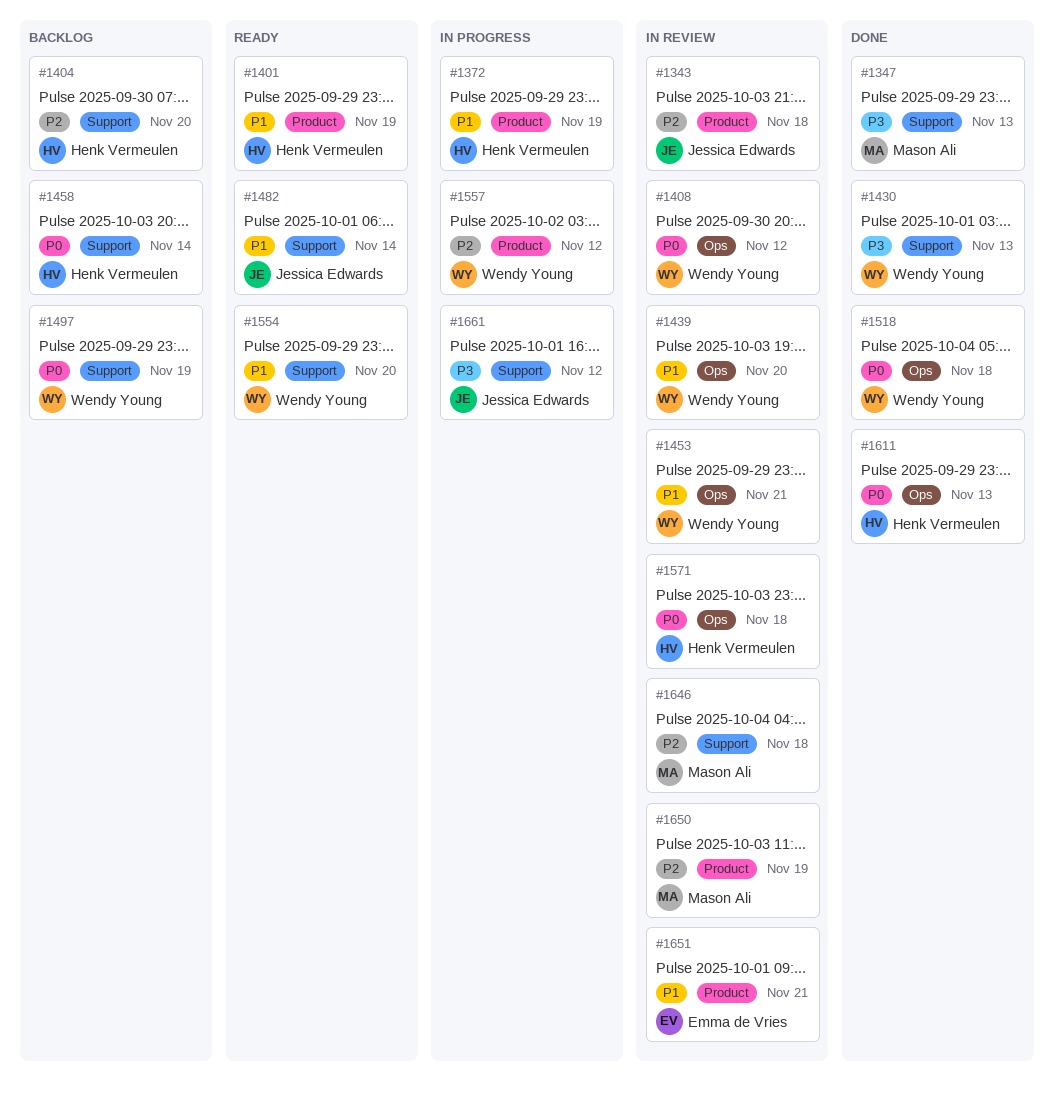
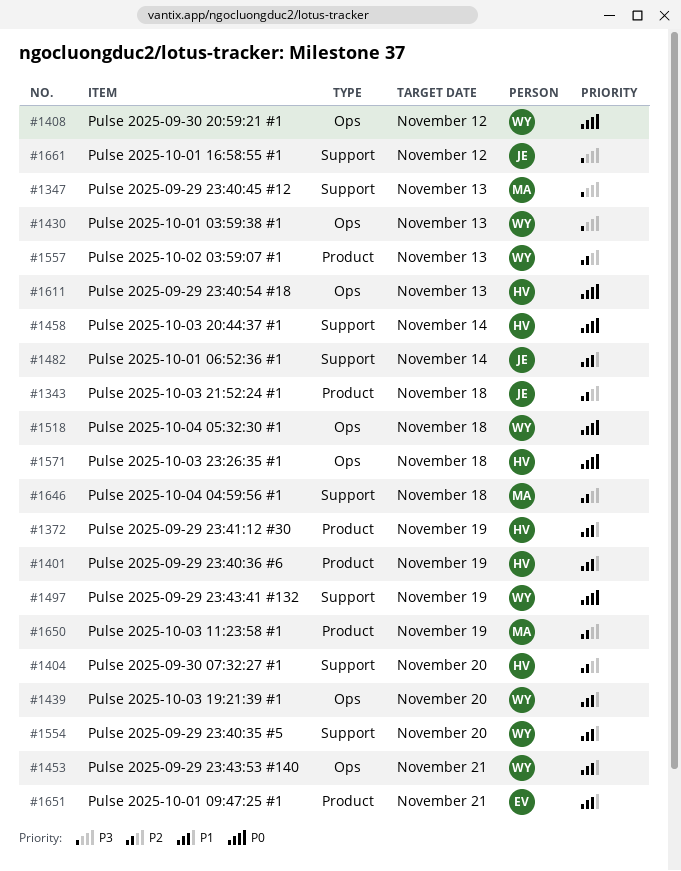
#1430, label: Support -> Ops
#1557, due: Nov 12 -> Nov 13

